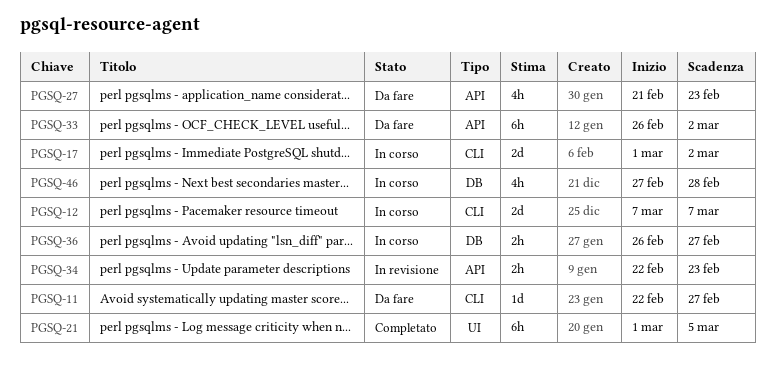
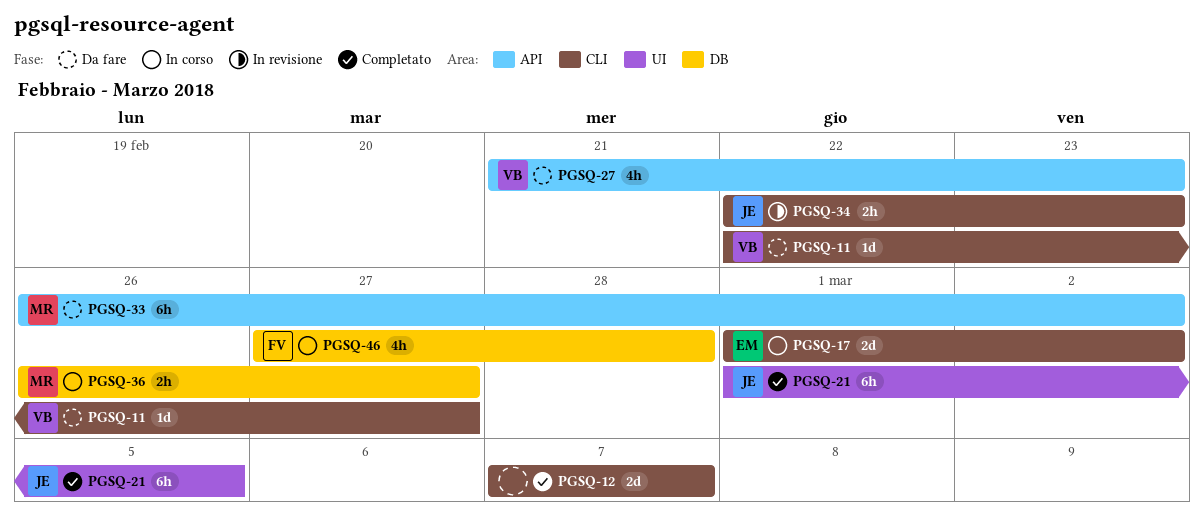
PGSQ-12, status: In corso -> Completato
PGSQ-34, label: API -> CLI

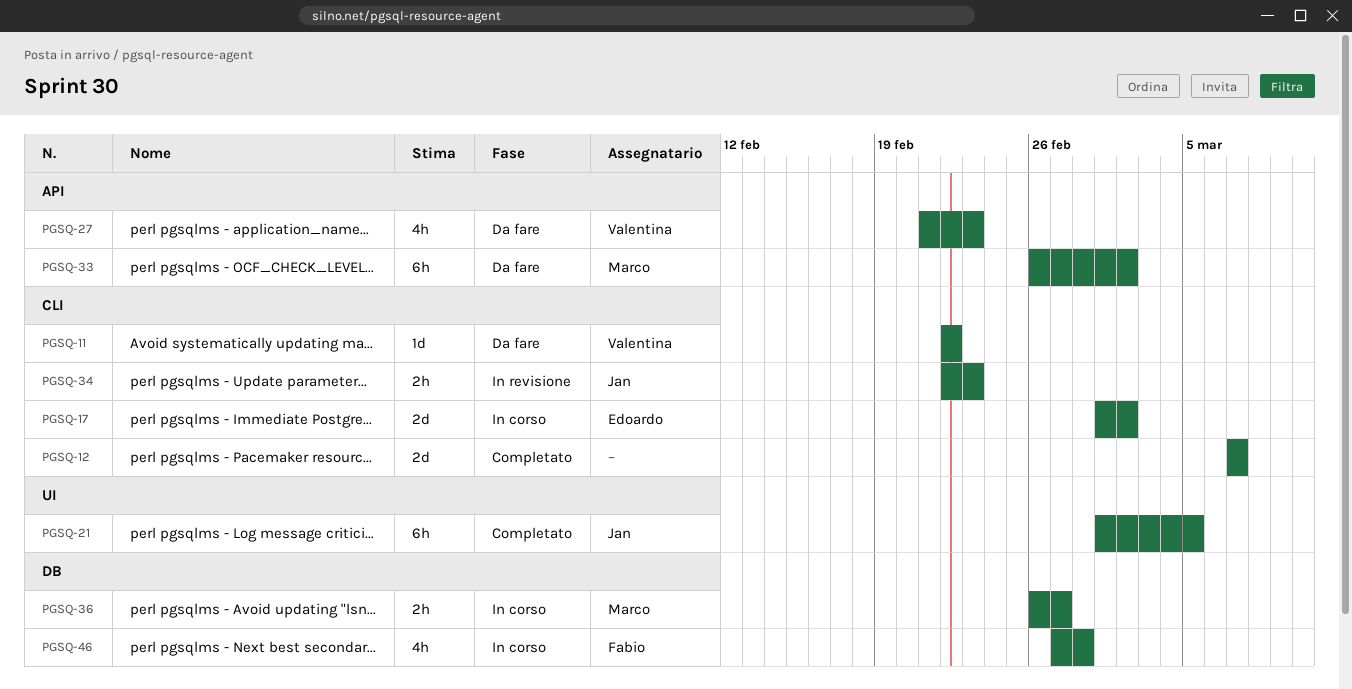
PGSQ-11, due: Feb 27 -> Feb 22

